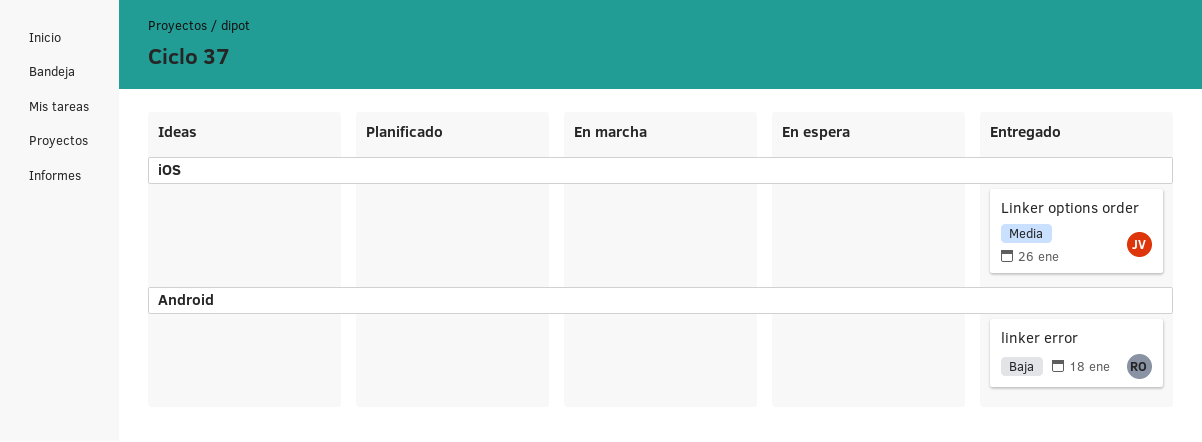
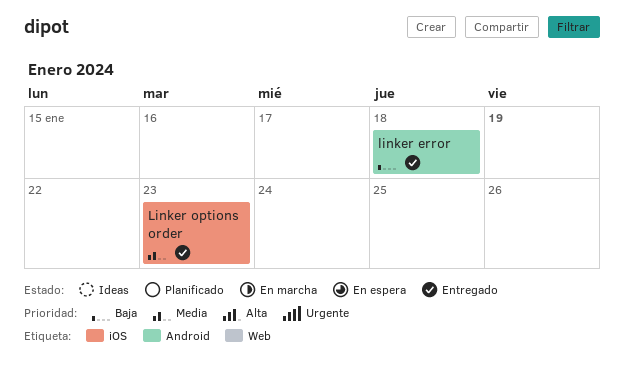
Linker options order, due: Jan 26 -> Jan 23

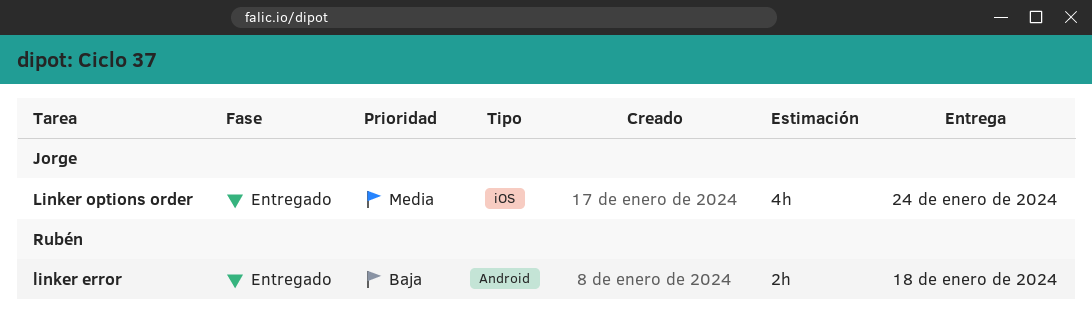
Linker options order, due: Jan 23 -> Jan 24

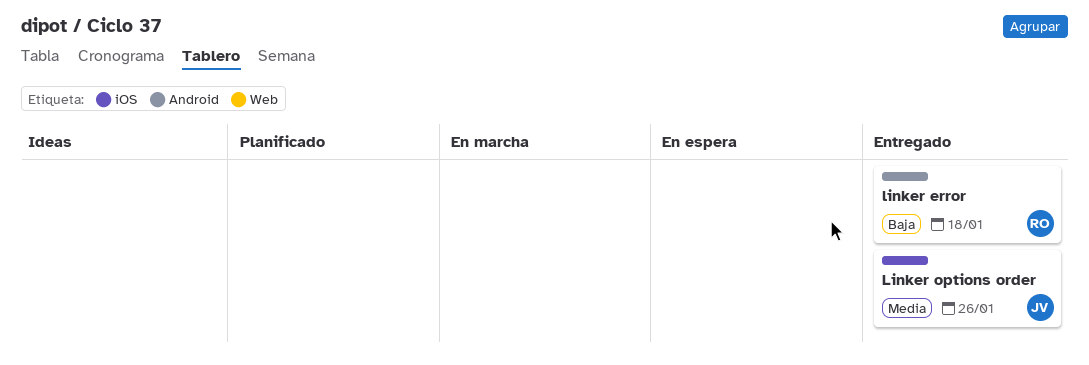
Linker options order, due: Jan 24 -> Jan 26

